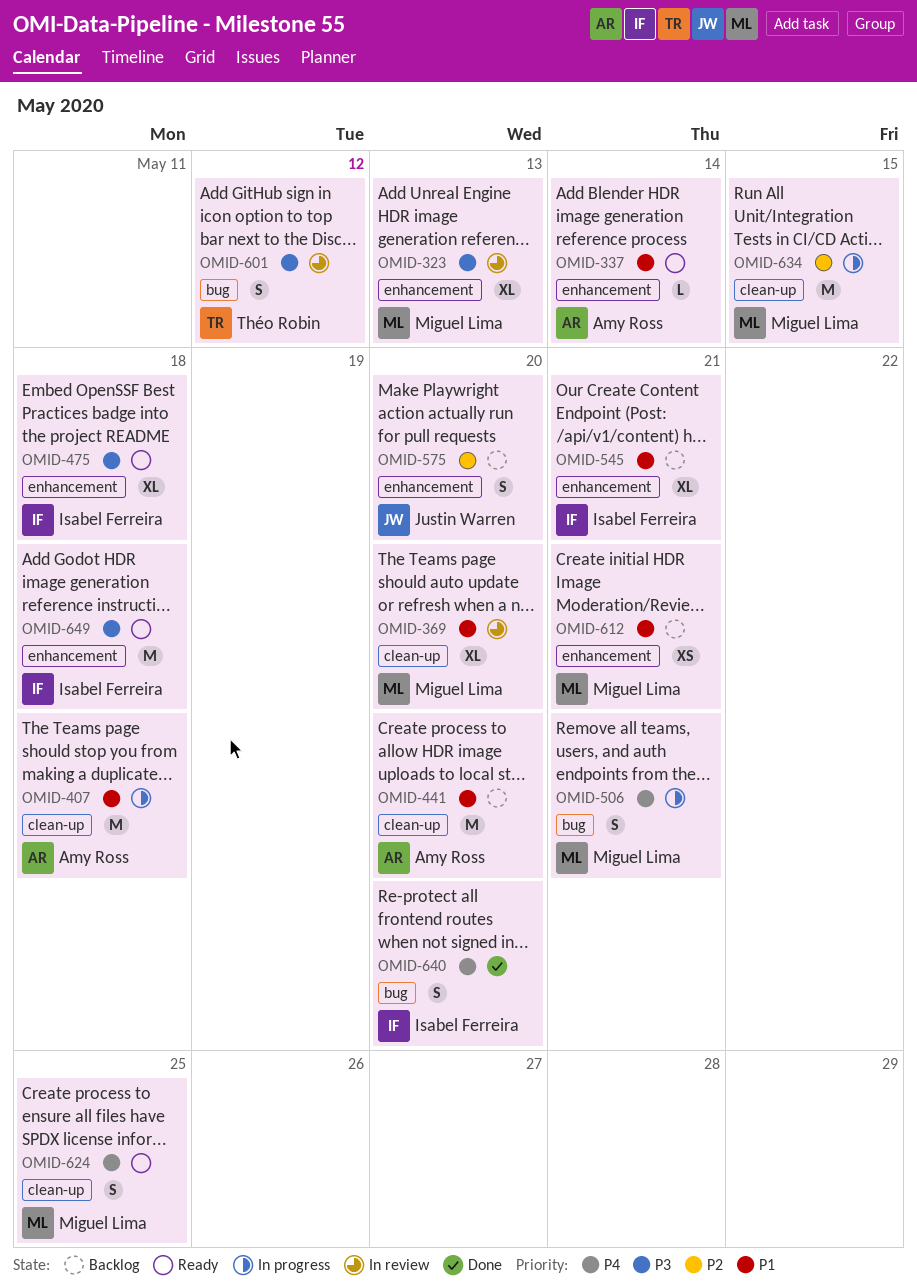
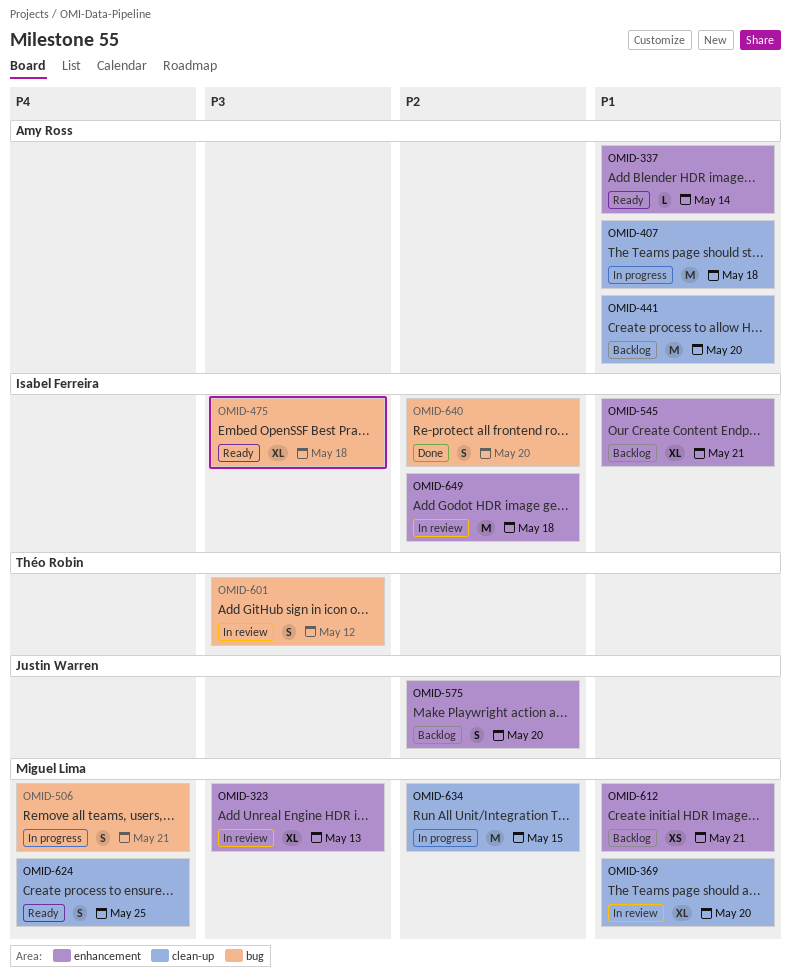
OMID-475, label: enhancement -> bug
OMID-640, priority: P4 -> P2
OMID-649, status: Ready -> In review
OMID-649, priority: P3 -> P2

